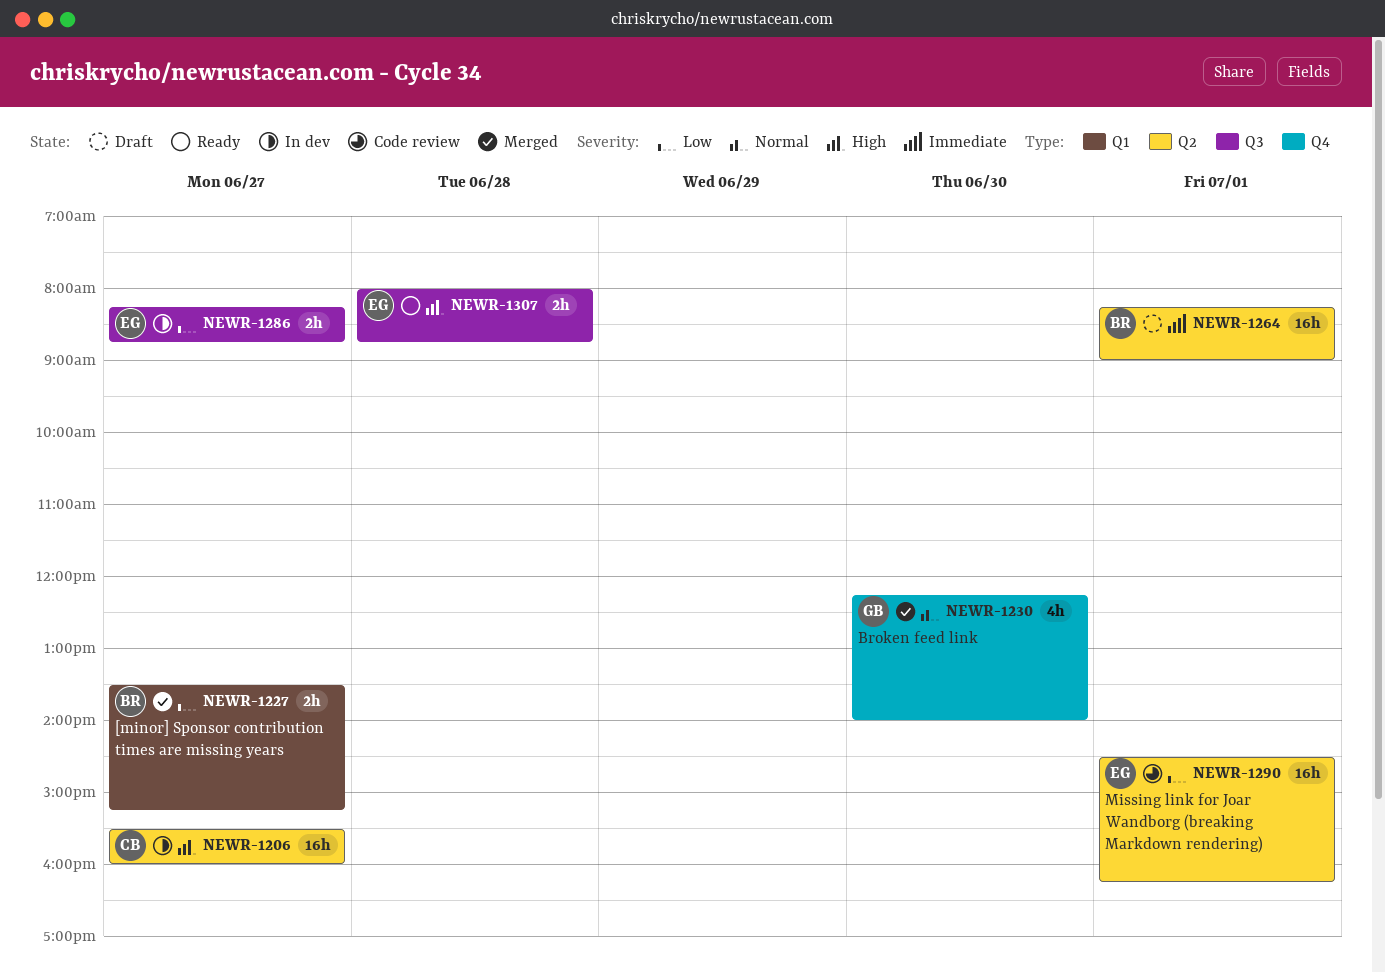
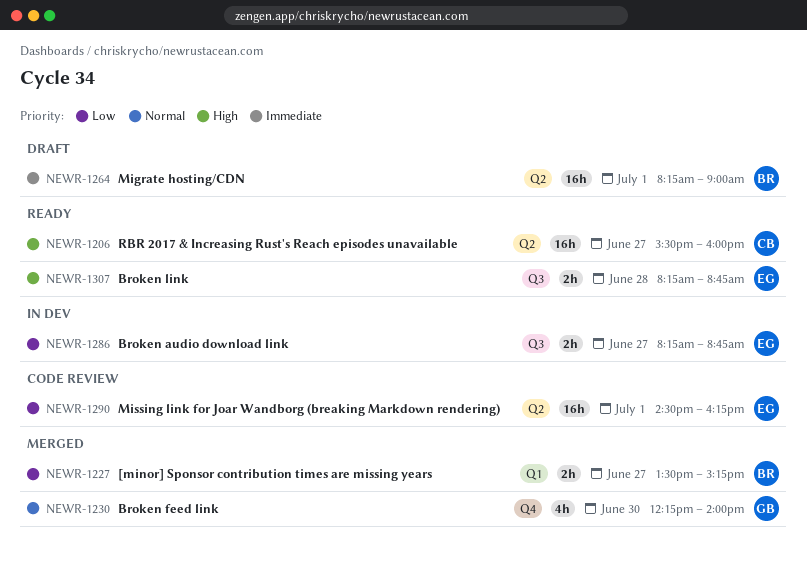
NEWR-1206, status: In dev -> Ready
NEWR-1307, begins: 08:00 -> 08:15

